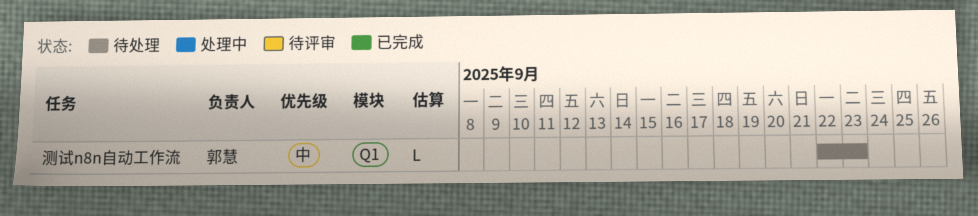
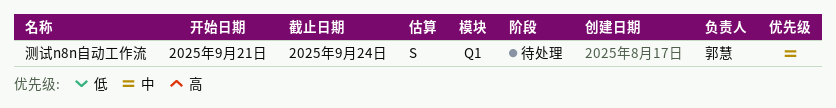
测试n8n自动工作流, estimate: L -> S
测试n8n自动工作流, start: Sep 22 -> Sep 21
测试n8n自动工作流, due: Sep 23 -> Sep 24

